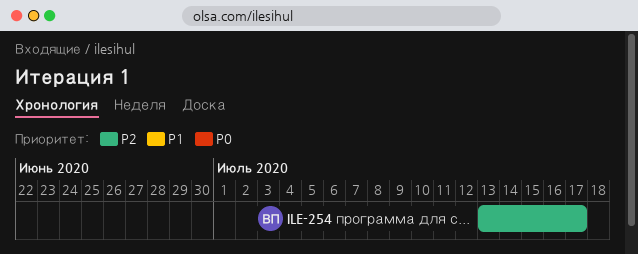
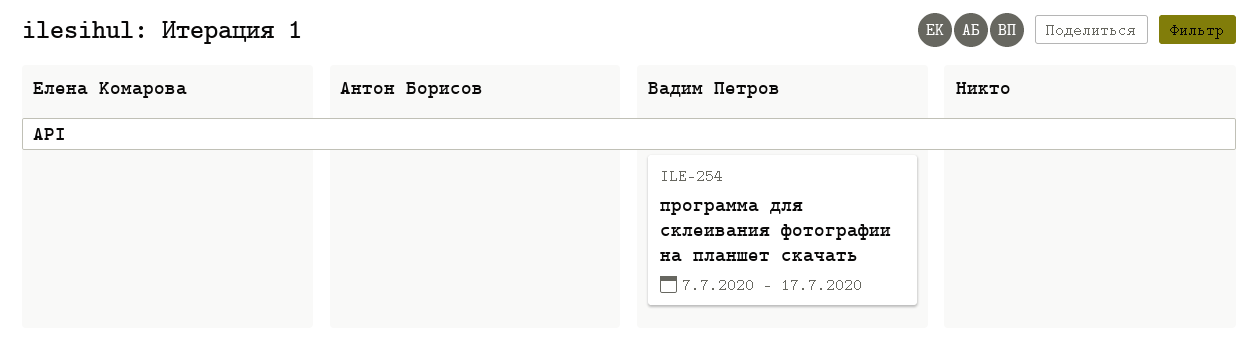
ILE-254, start: Jul 13 -> Jul 7

